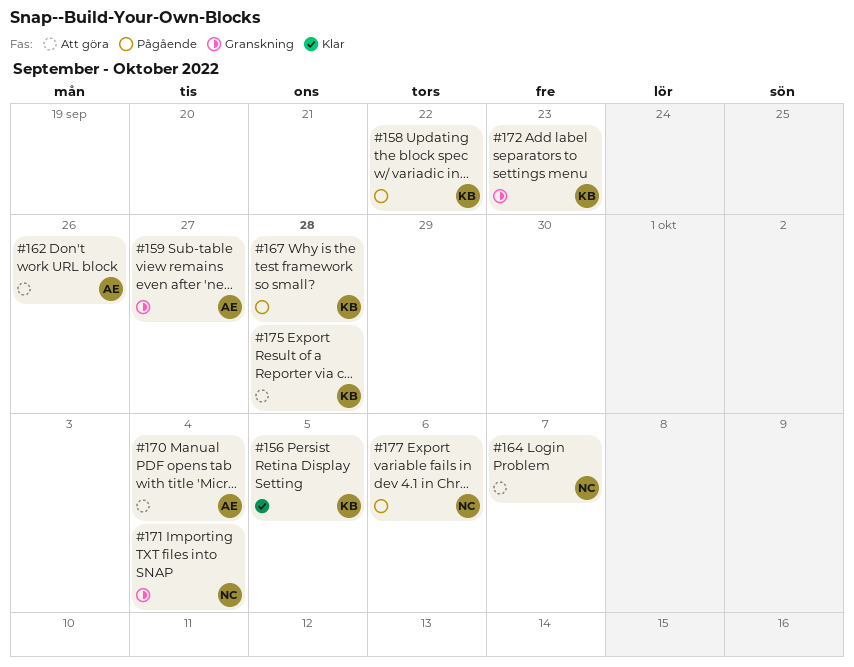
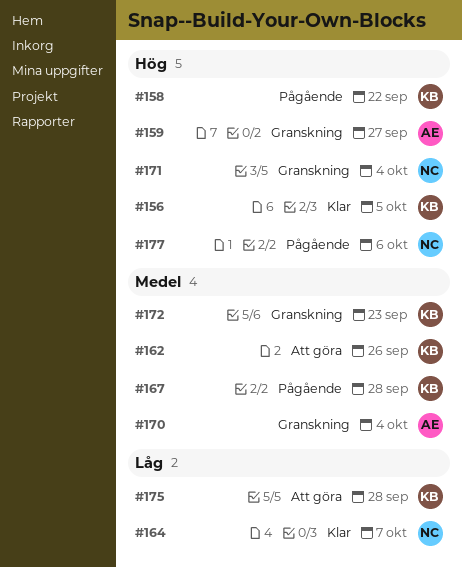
#162, owner: AE -> KB
#164, status: Att göra -> Klar
#170, status: Att göra -> Granskning

